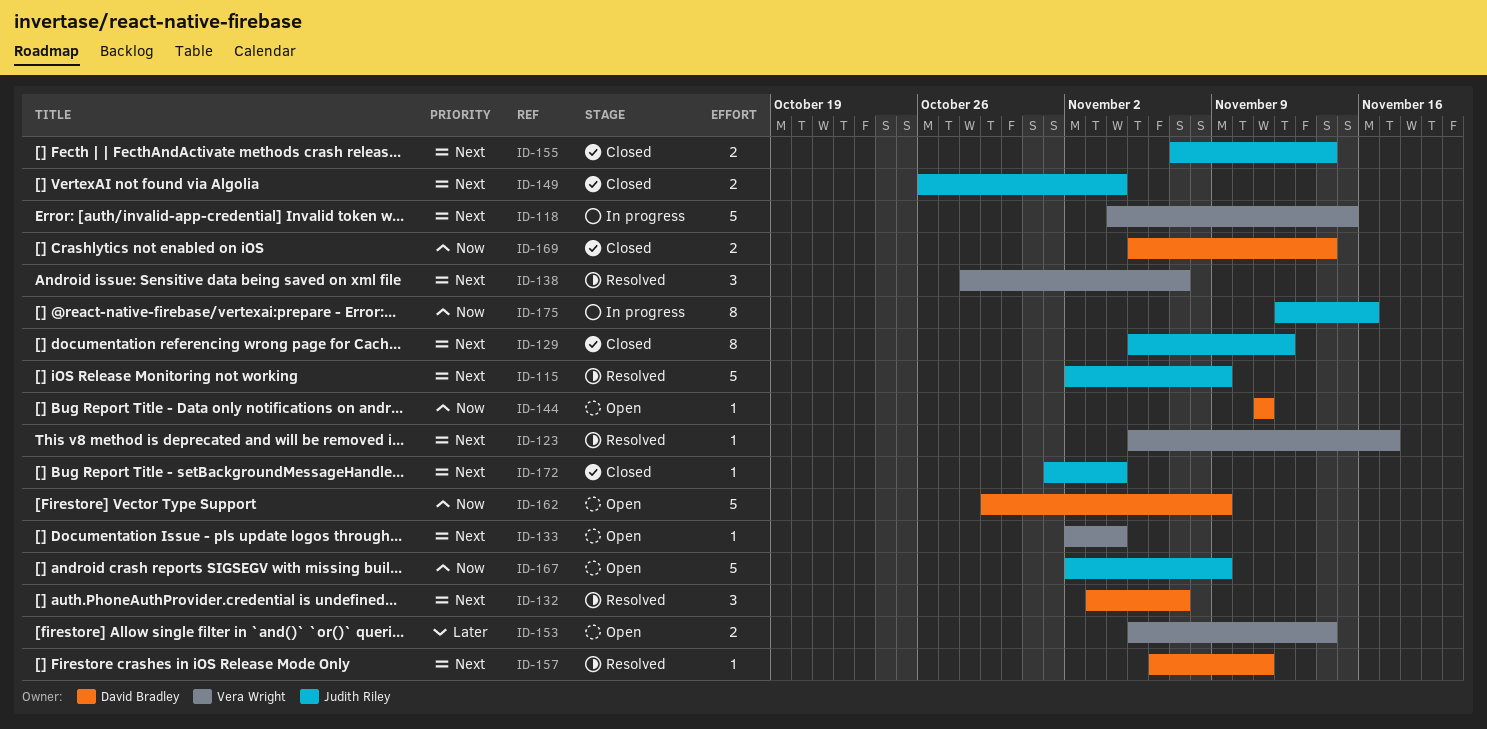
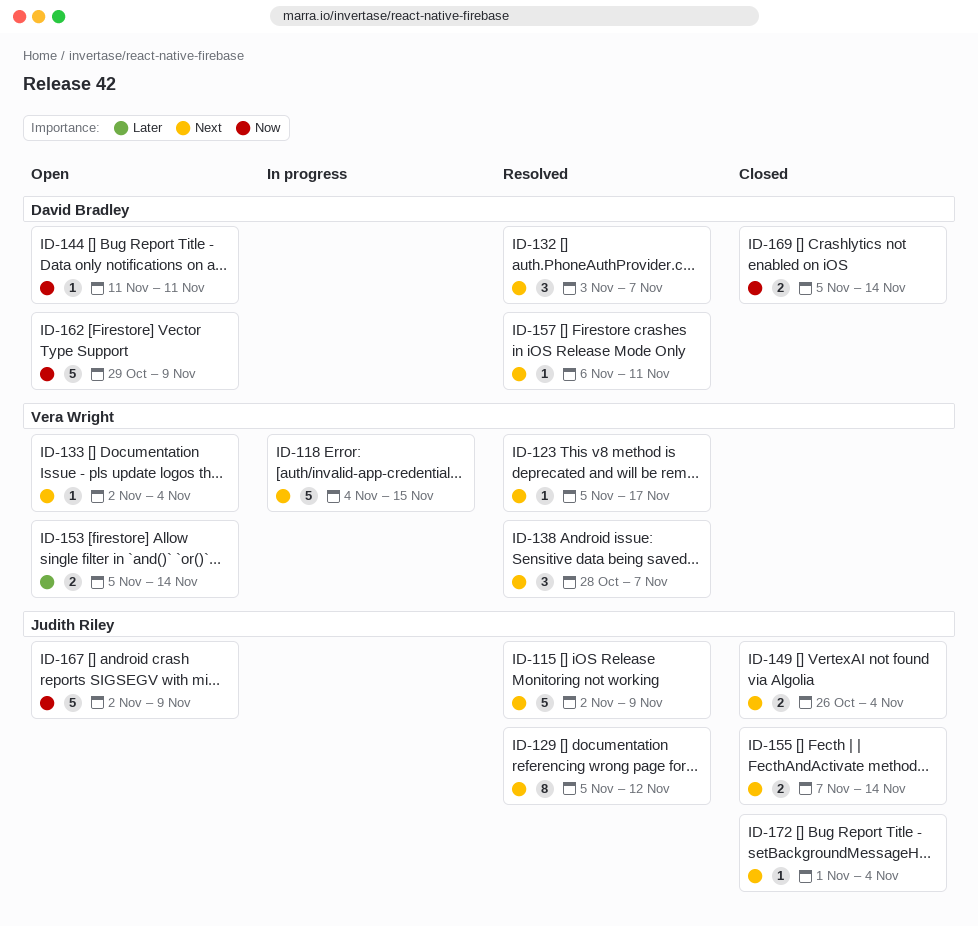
ID-129, status: Closed -> Resolved
ID-175: present -> none

